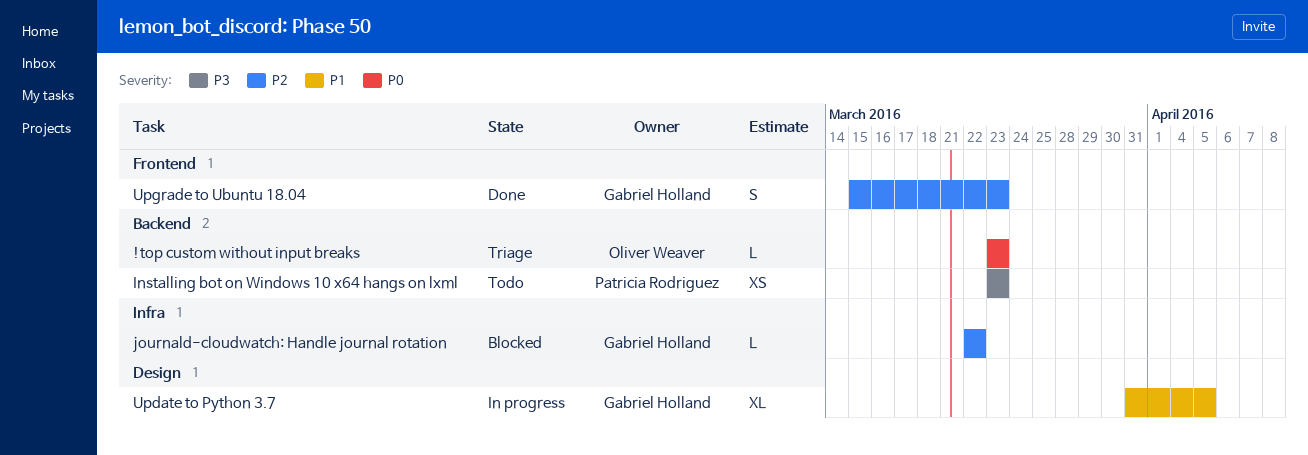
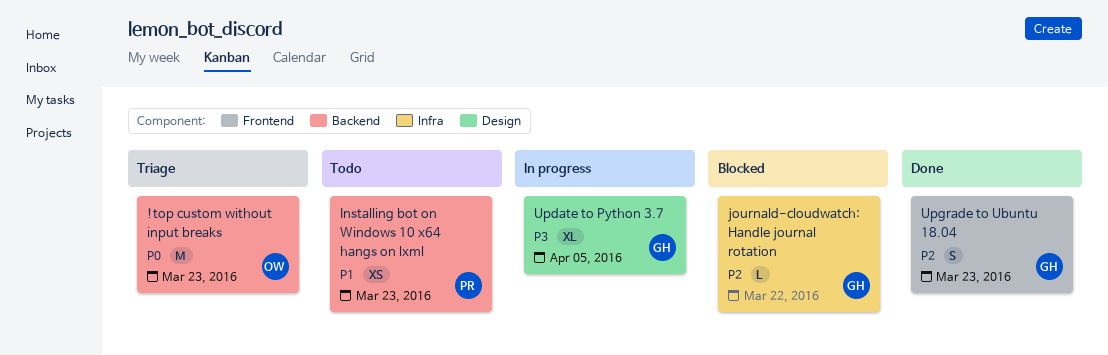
!top custom without input breaks, estimate: L -> M
Installing bot on Windows 10 x64 hangs on lxml, priority: P3 -> P1
Update to Python 3.7, priority: P1 -> P3

